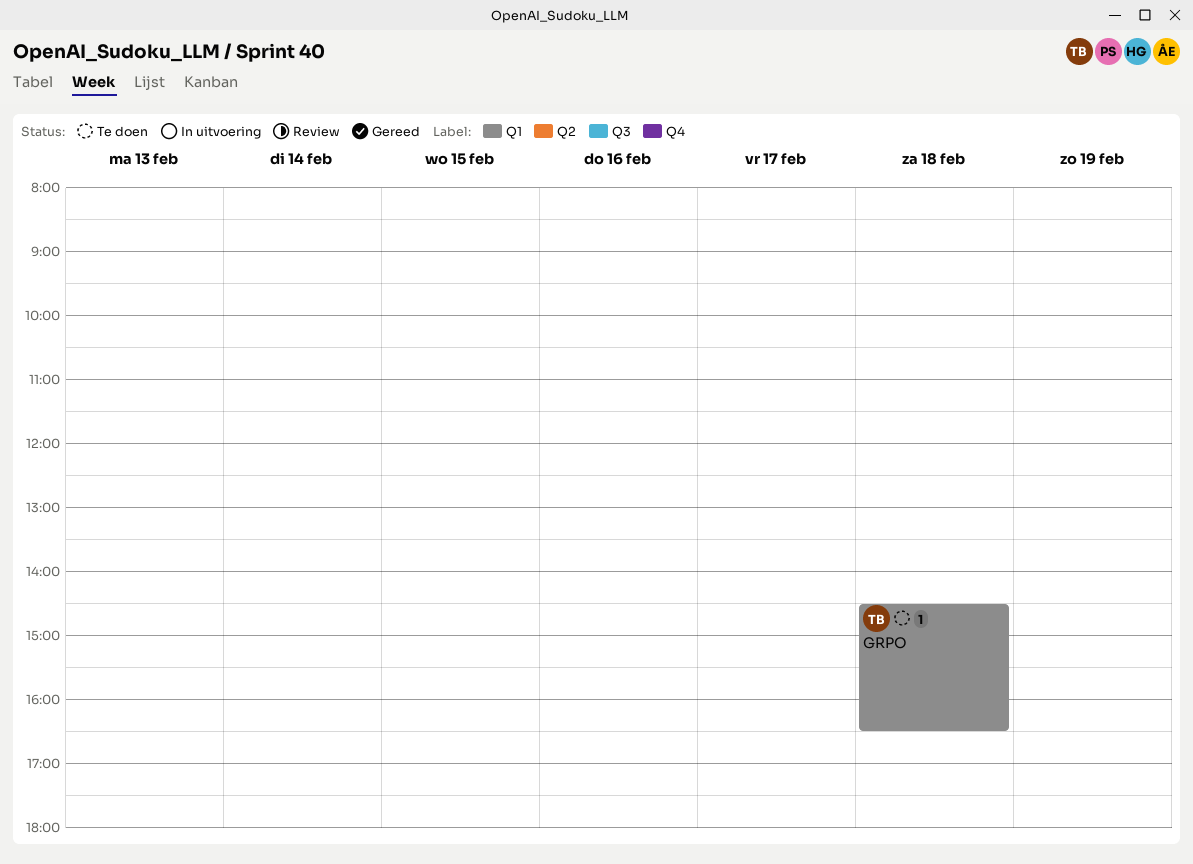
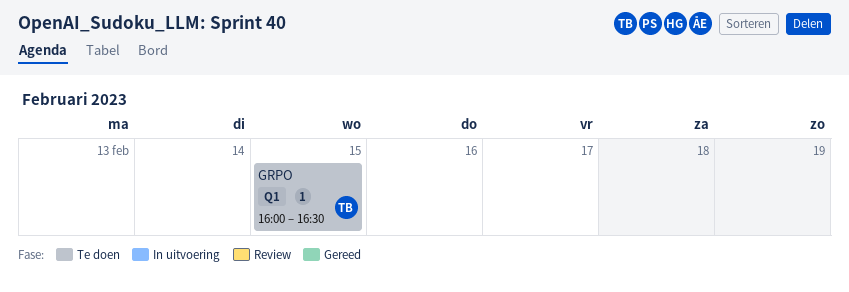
GRPO, day: Feb 18 -> Feb 15
GRPO, begins: 14:30 -> 16:00

